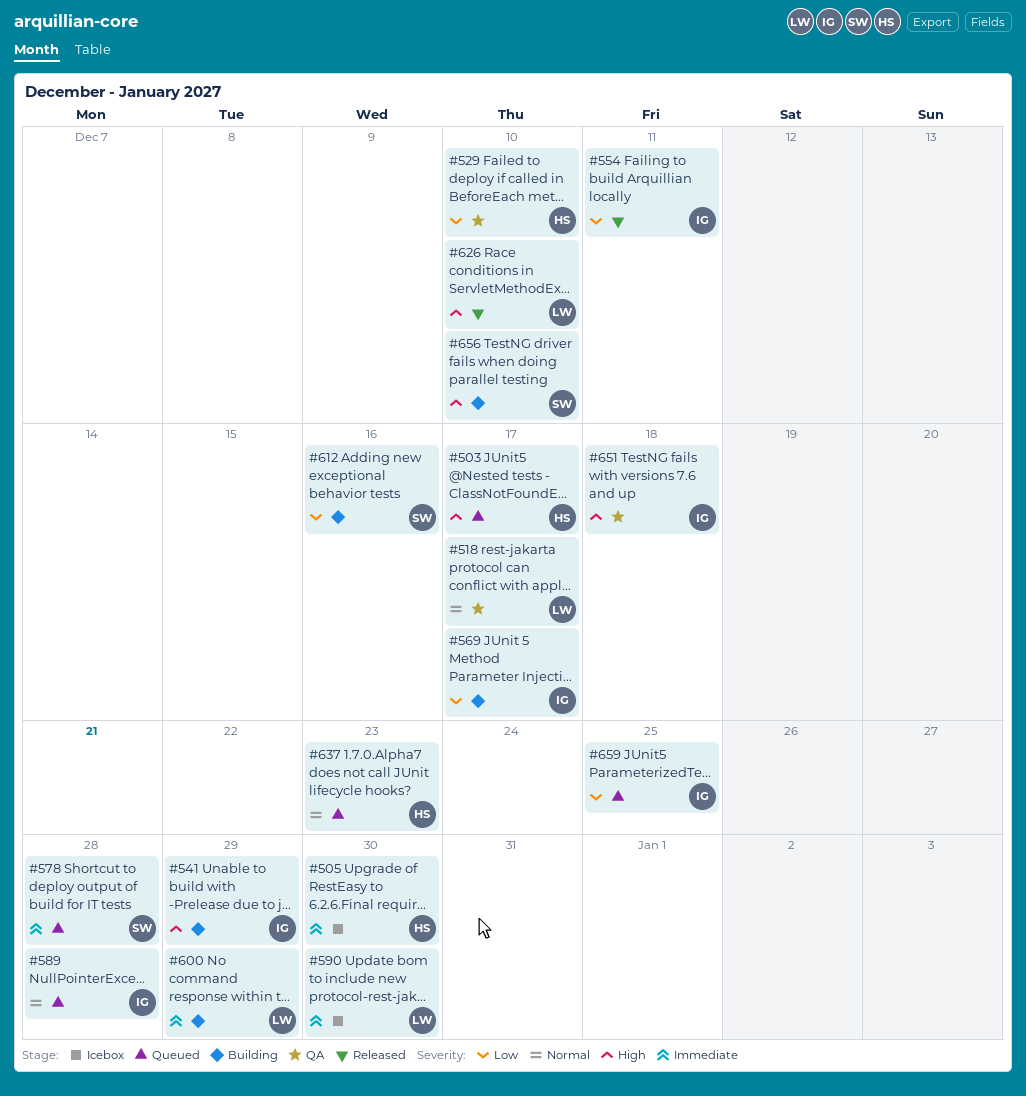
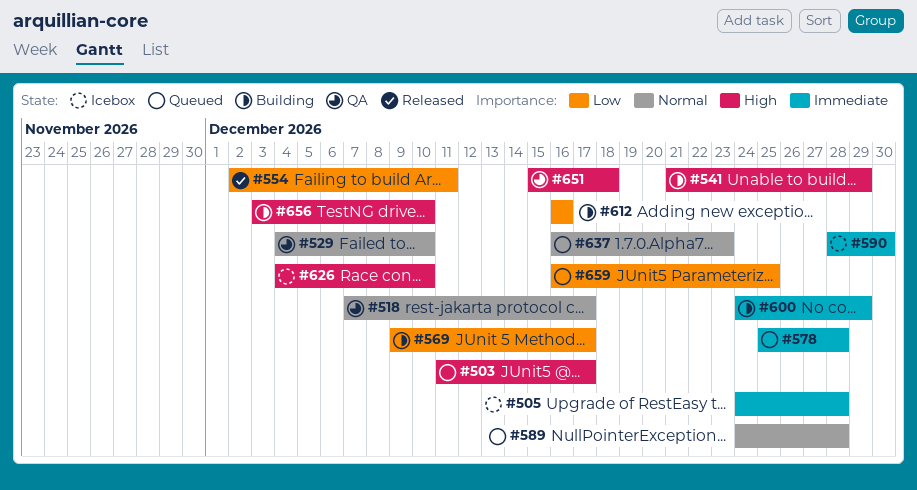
#505, due: Dec 30 -> Dec 28
#529, priority: Low -> Normal
#626, status: Released -> Icebox

